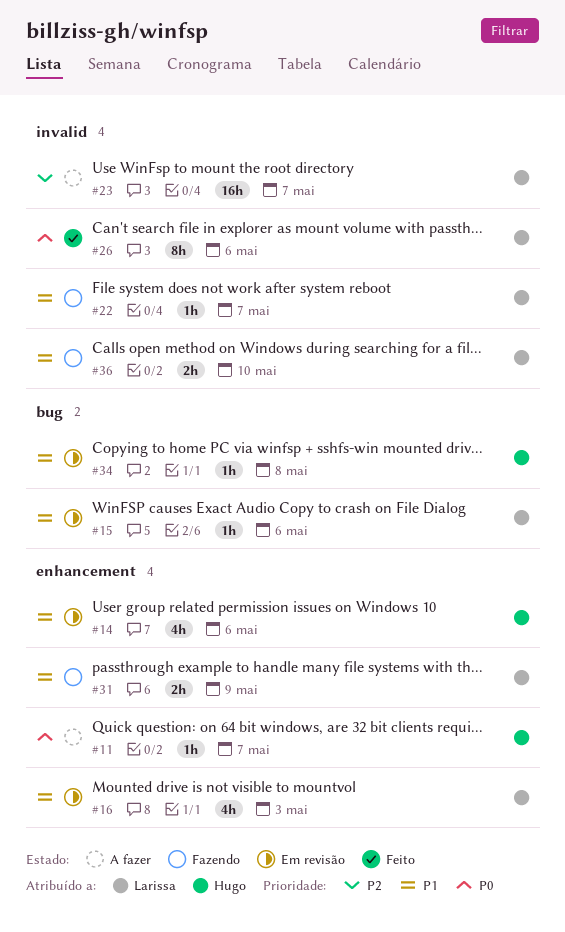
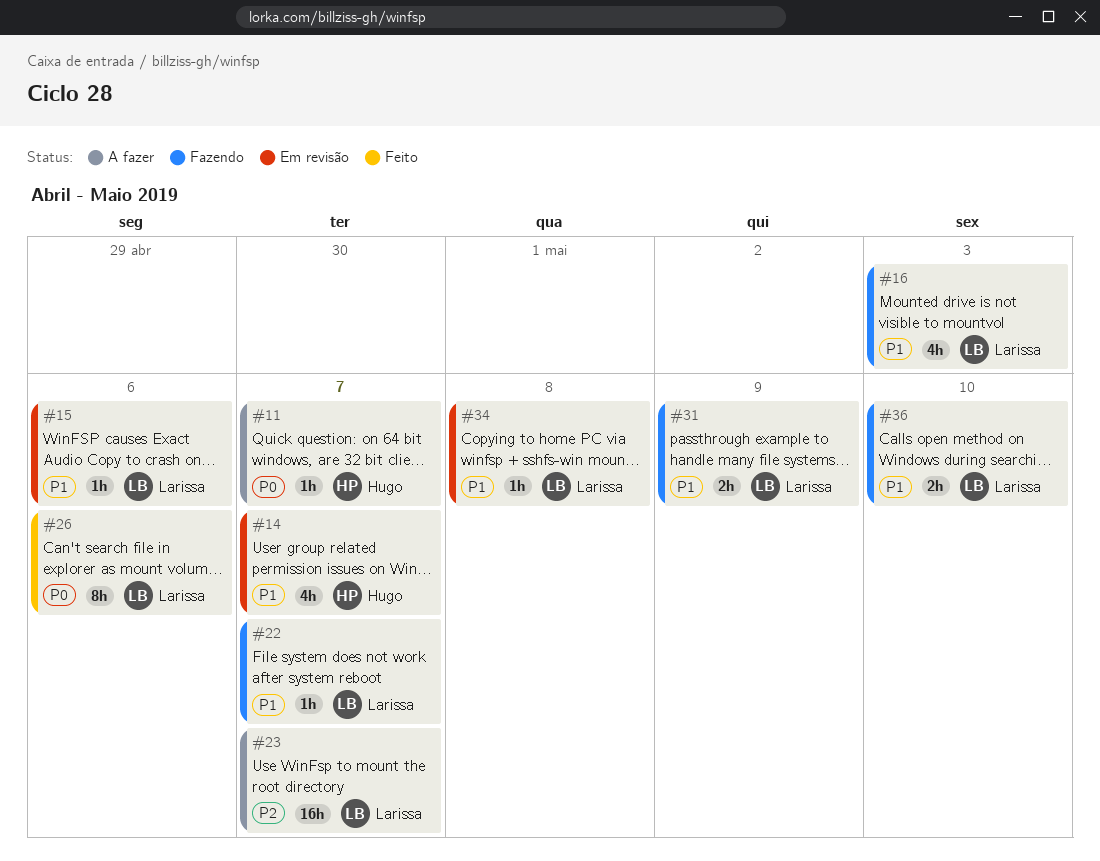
#14, due: May 6 -> May 7
#16, status: Em revisão -> Fazendo
#34, owner: Hugo -> Larissa

